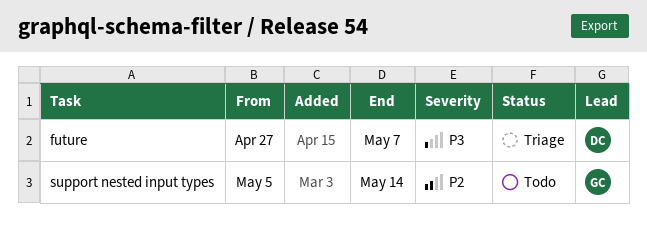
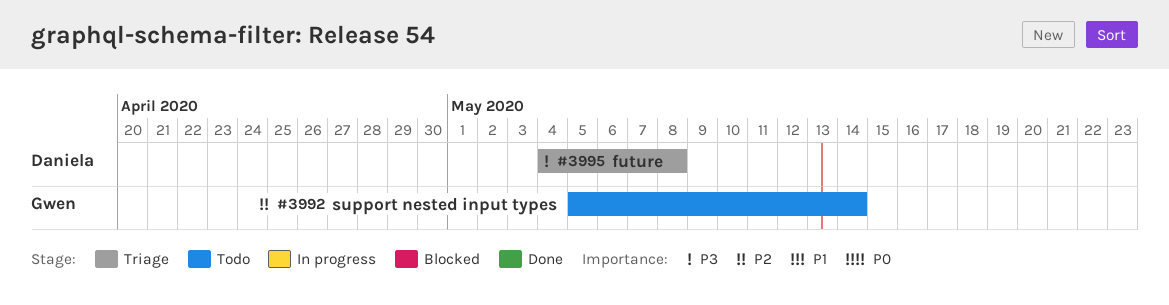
future, start: Apr 27 -> May 4
future, due: May 7 -> May 8

